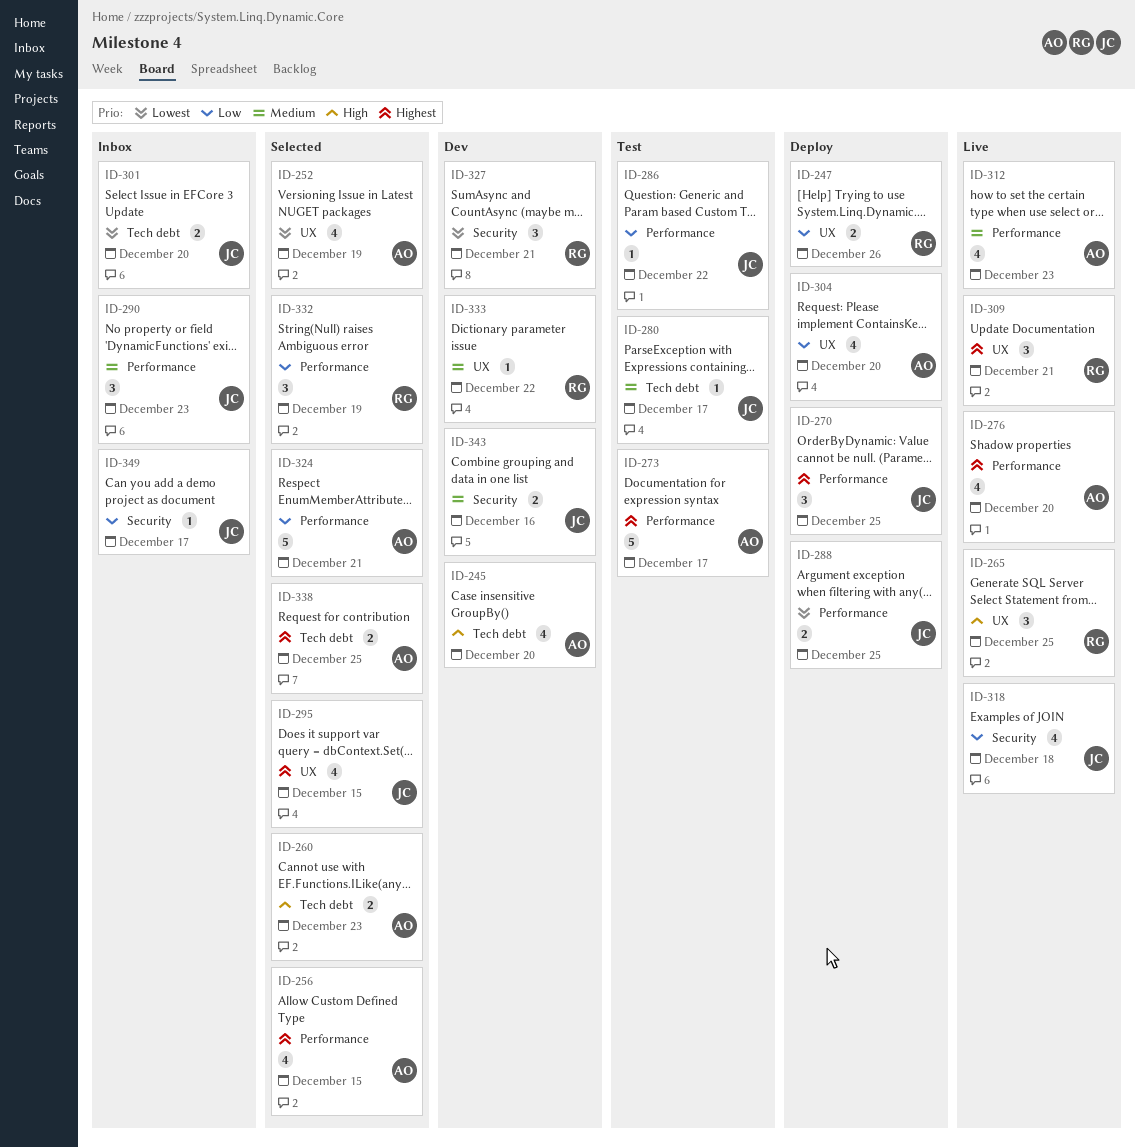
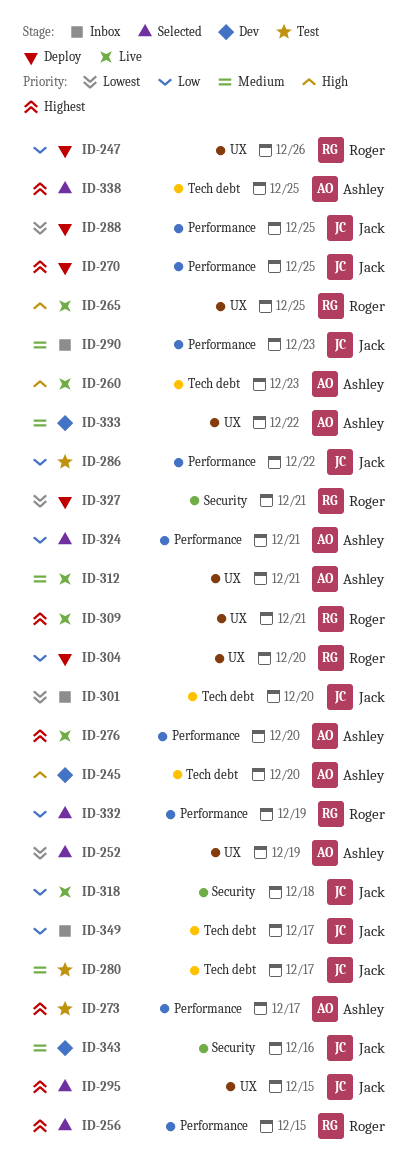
ID-256, owner: Ashley -> Roger
ID-260, status: Selected -> Live
ID-304, owner: Ashley -> Roger
ID-312, label: Performance -> UX
ID-312, due: Dec 23 -> Dec 21
ID-327, status: Dev -> Deploy
ID-333, owner: Roger -> Ashley
ID-349, label: Security -> Tech debt

